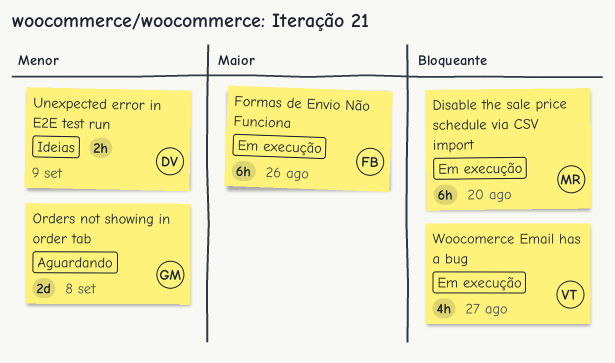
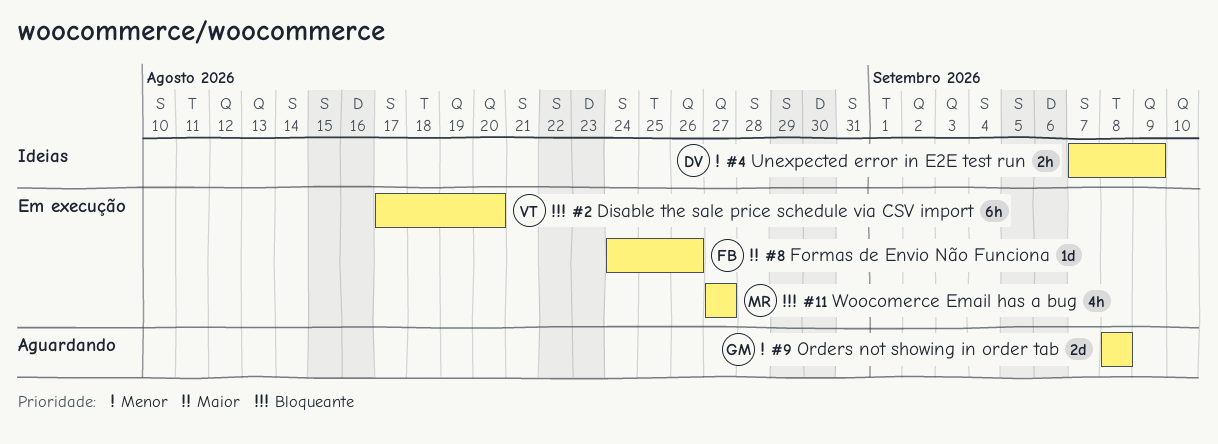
Disable the sale price schedule via CSV import, owner: MR -> VT
Formas de Envio Não Funciona, estimate: 6h -> 1d
Woocomerce Email has a bug, owner: VT -> MR

